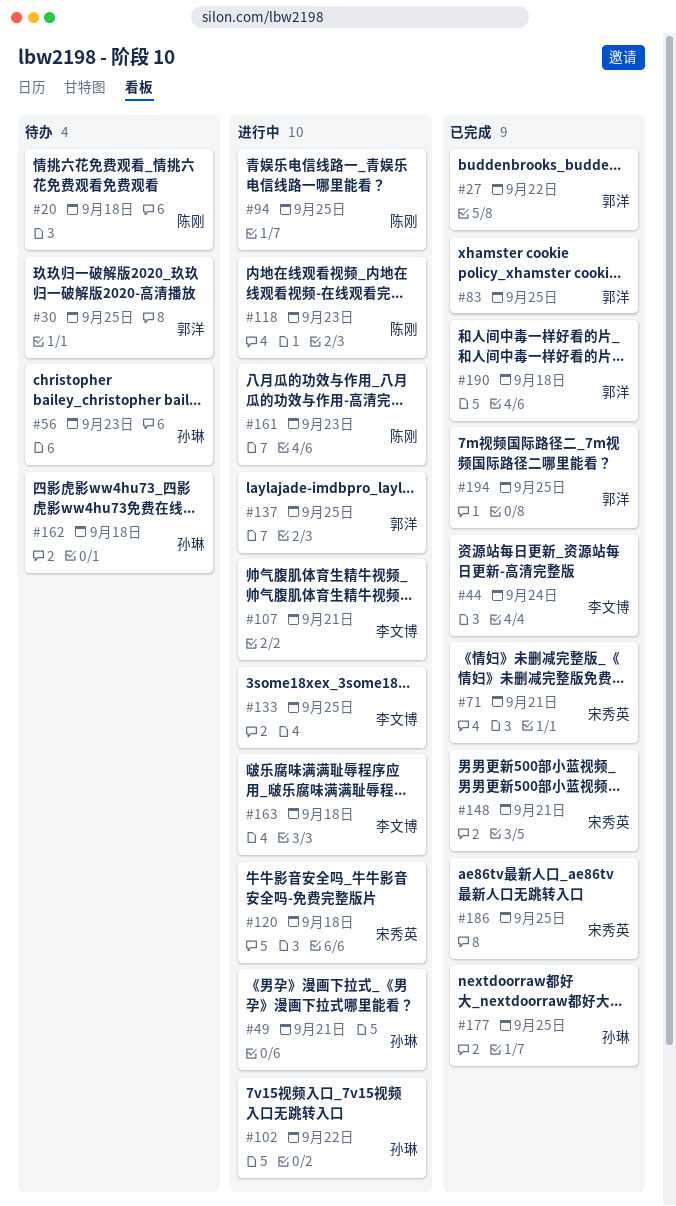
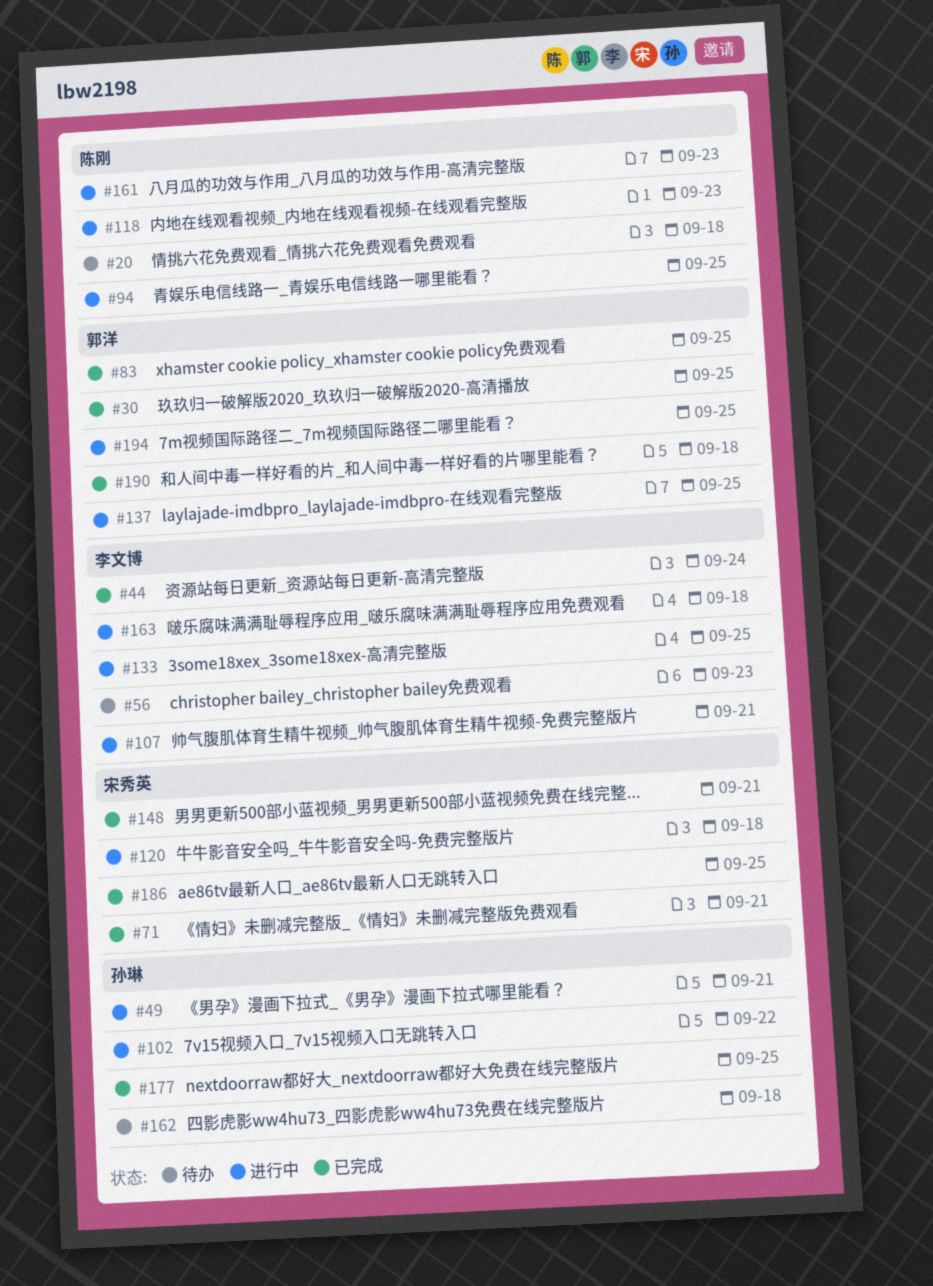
#27: present -> none
#30, status: 待办 -> 已完成
#56, owner: 孙琳 -> 李文博
#194, status: 已完成 -> 进行中

